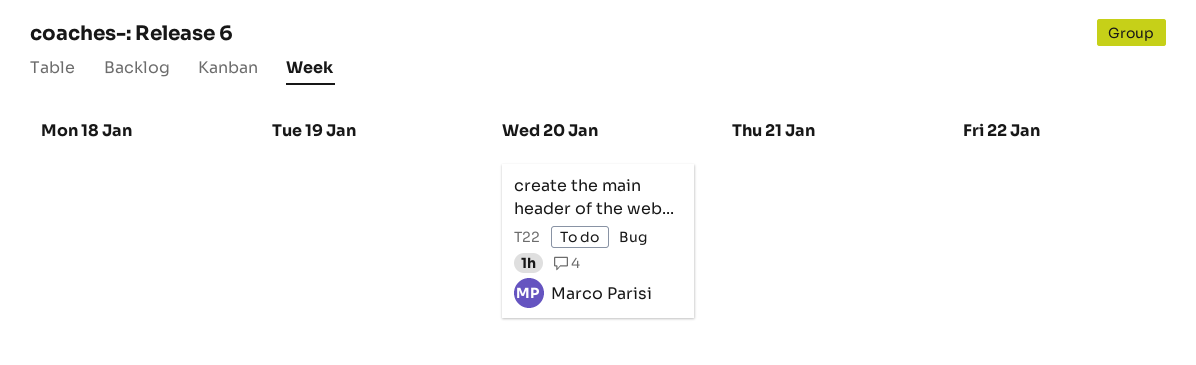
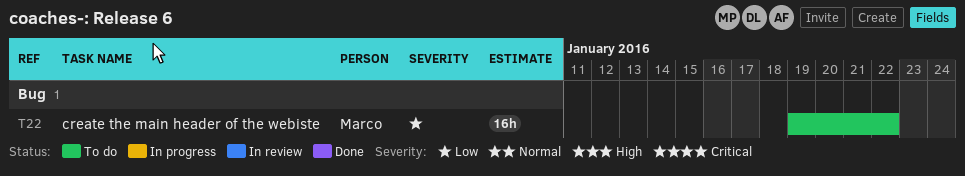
T22, estimate: 1h -> 16h
T22, due: Jan 20 -> Jan 22

